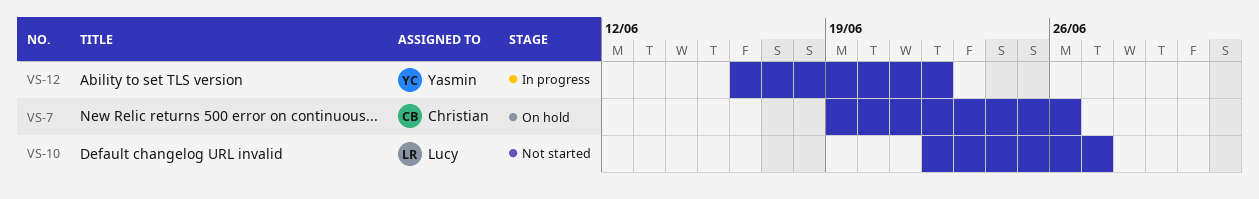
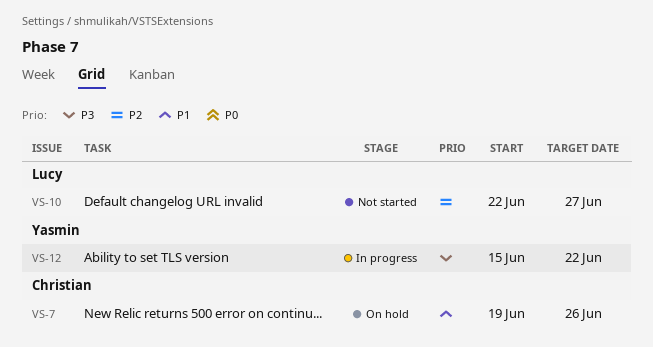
VS-12, start: Jun 16 -> Jun 15

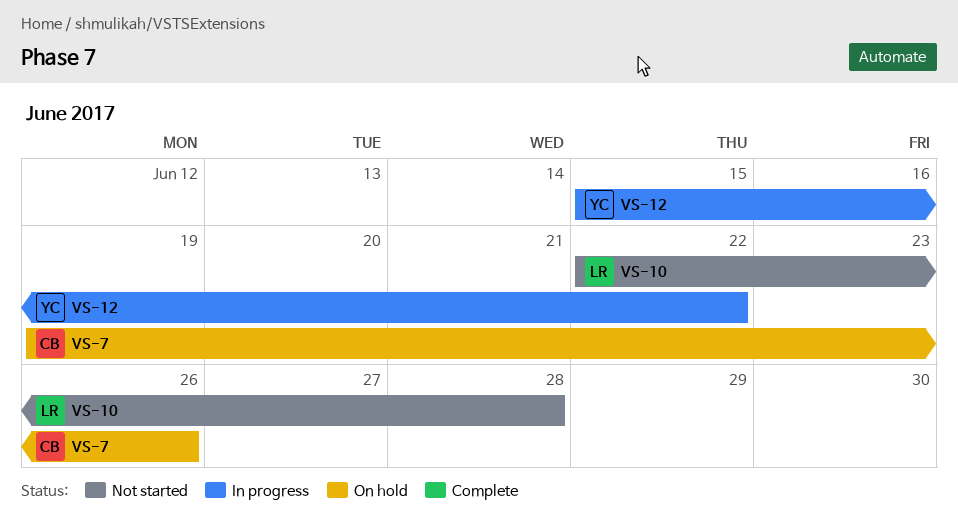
VS-10, due: Jun 27 -> Jun 28

